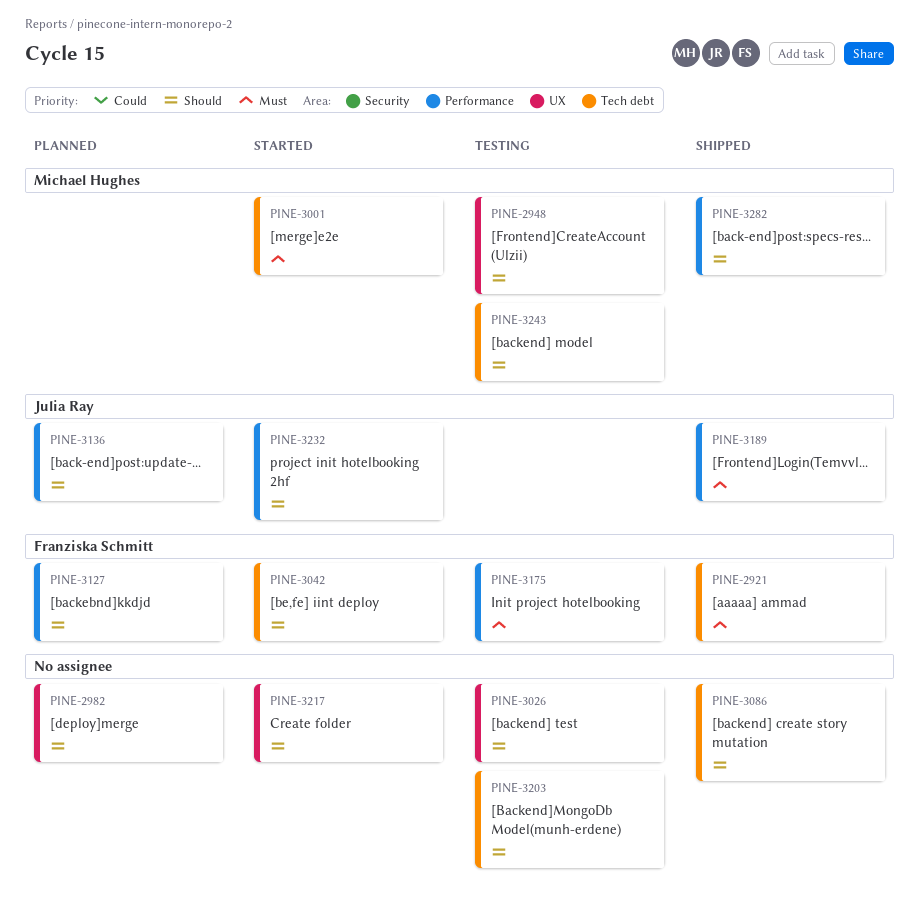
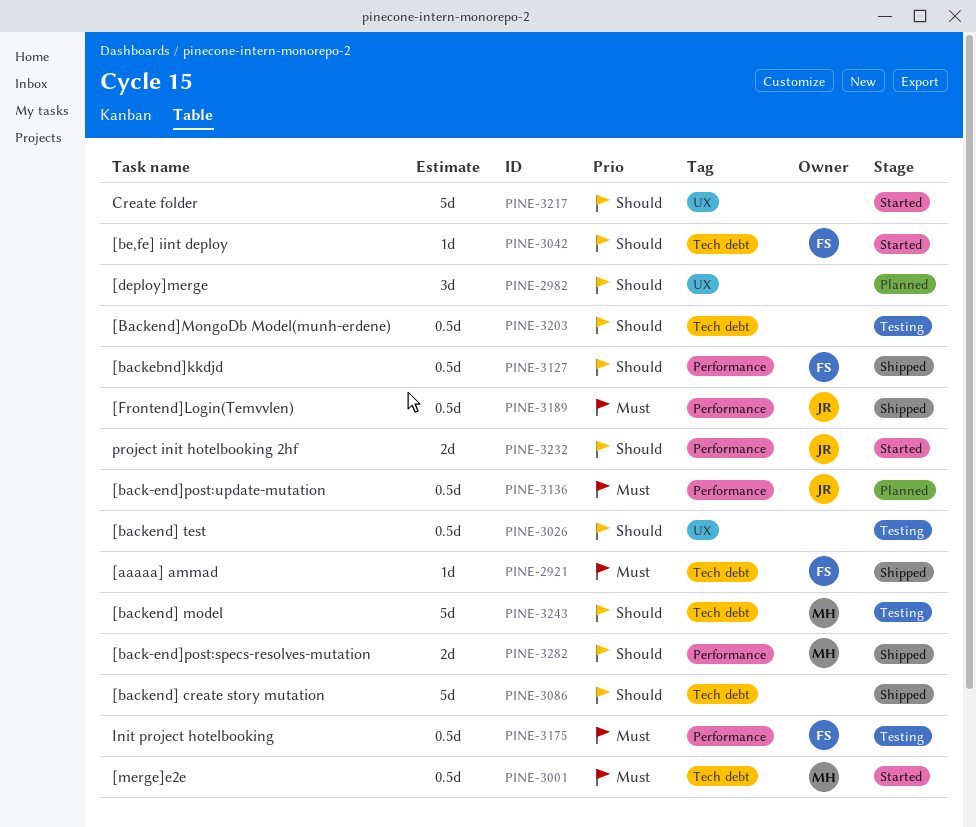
PINE-2948: present -> none
PINE-3127, status: Planned -> Shipped
PINE-3136, priority: Should -> Must

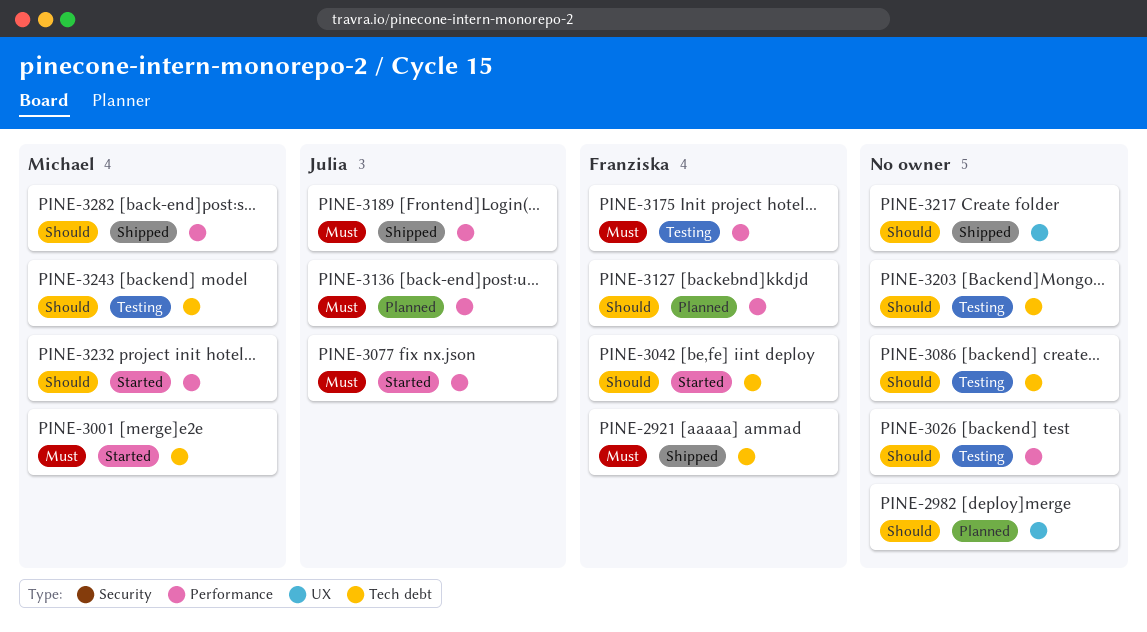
PINE-3026, label: UX -> Performance
PINE-3077: none -> present
PINE-3086, status: Shipped -> Testing
PINE-3127, status: Shipped -> Planned
PINE-3217, status: Started -> Shipped
PINE-3232, owner: Julia -> Michael

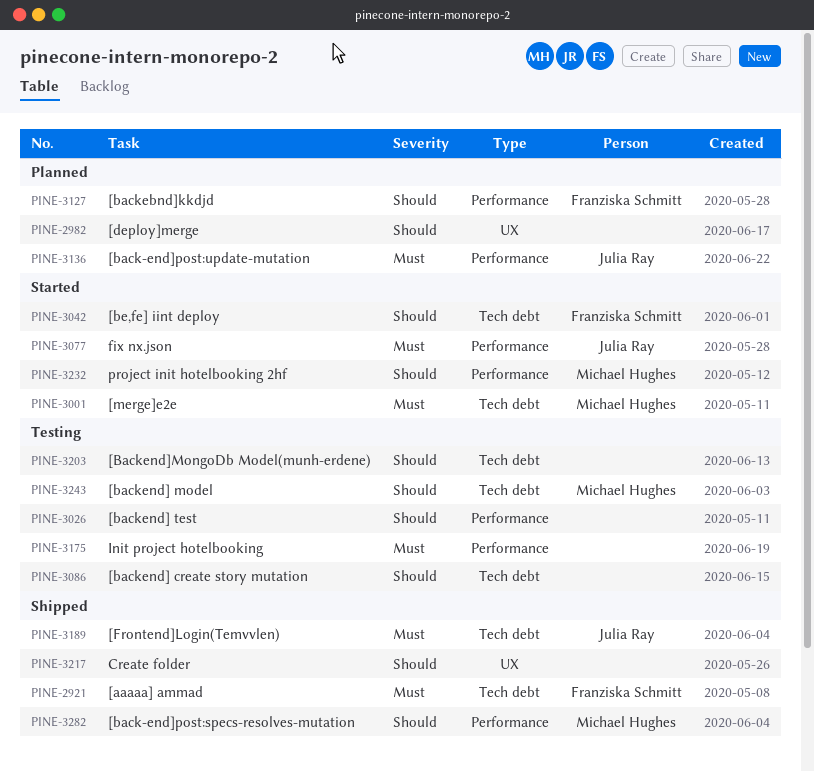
PINE-3175, owner: Franziska Schmitt -> none
PINE-3189, label: Performance -> Tech debt

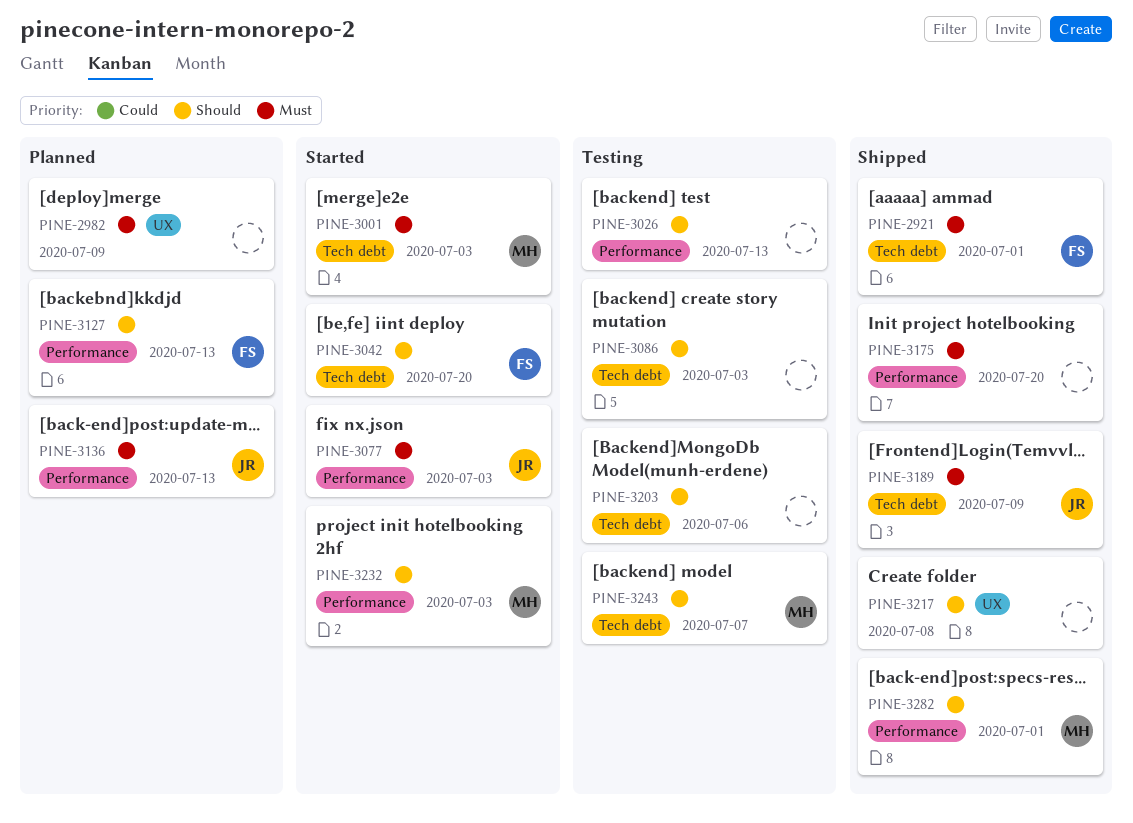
PINE-2982, priority: Should -> Must
PINE-3175, status: Testing -> Shipped

